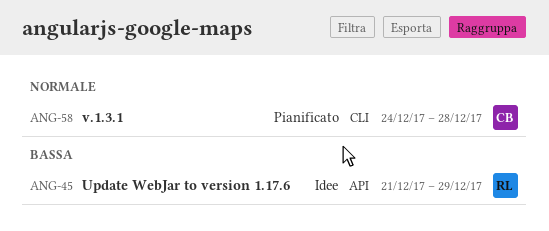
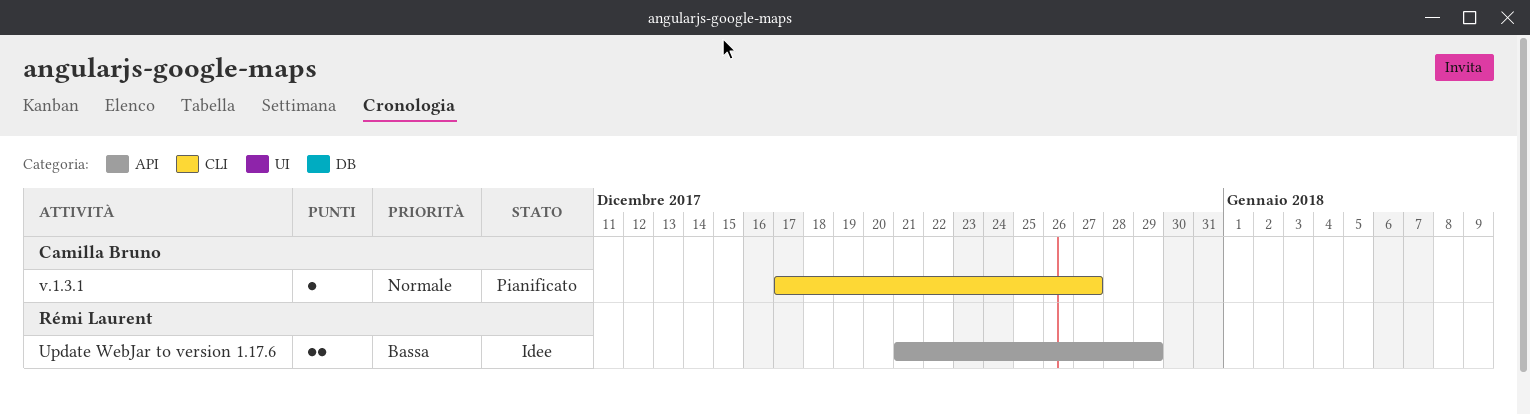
v.1.3.1, start: Dec 24 -> Dec 17
v.1.3.1, due: Dec 28 -> Dec 27

